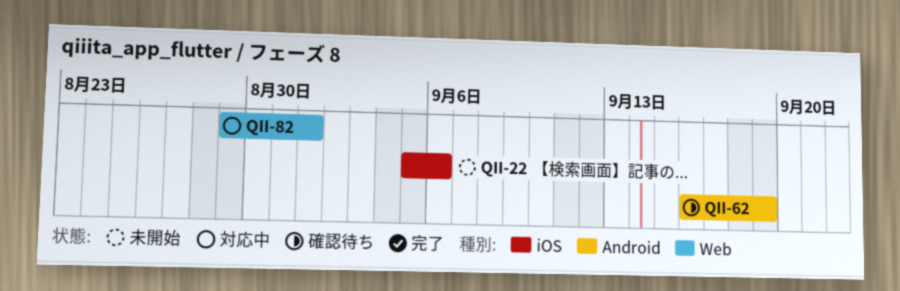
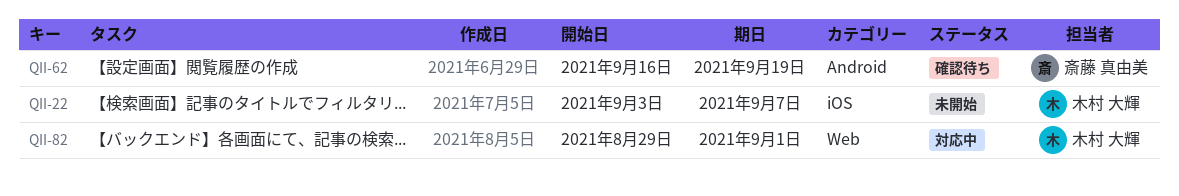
QII-22, start: Sep 5 -> Sep 3
QII-22, due: Sep 6 -> Sep 7

